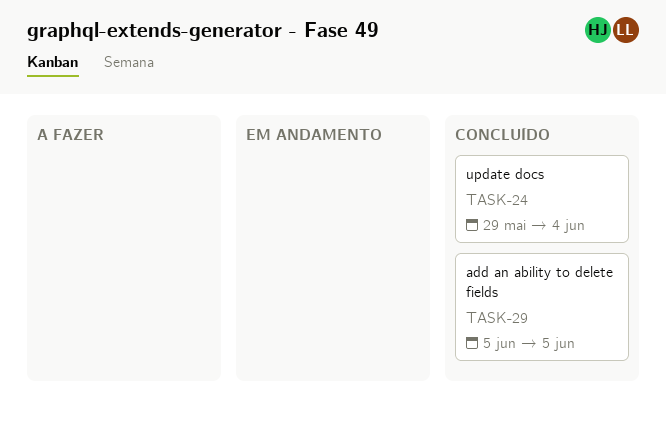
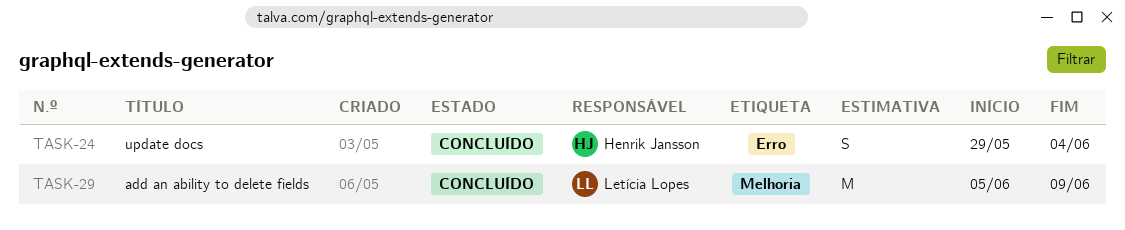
TASK-29, due: Jun 5 -> Jun 9

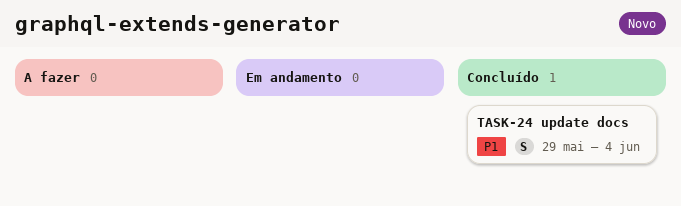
TASK-29: present -> none

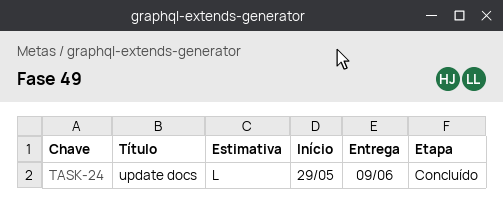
TASK-24, estimate: S -> L
TASK-24, due: Jun 4 -> Jun 9

